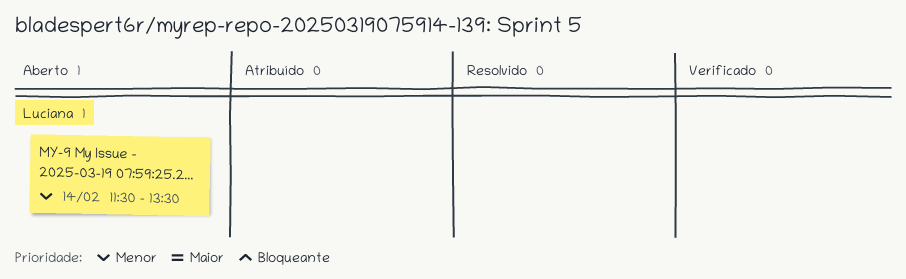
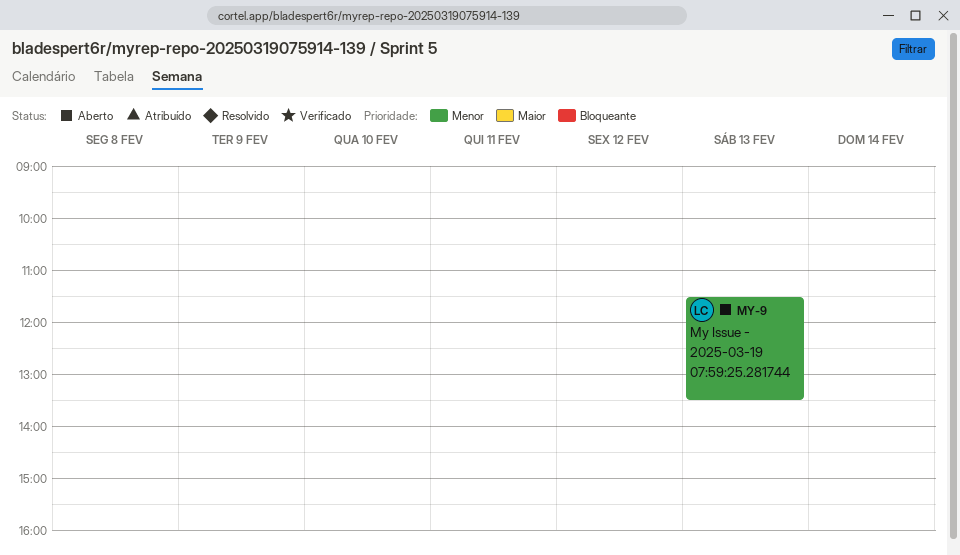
MY-9, day: Feb 14 -> Feb 13

